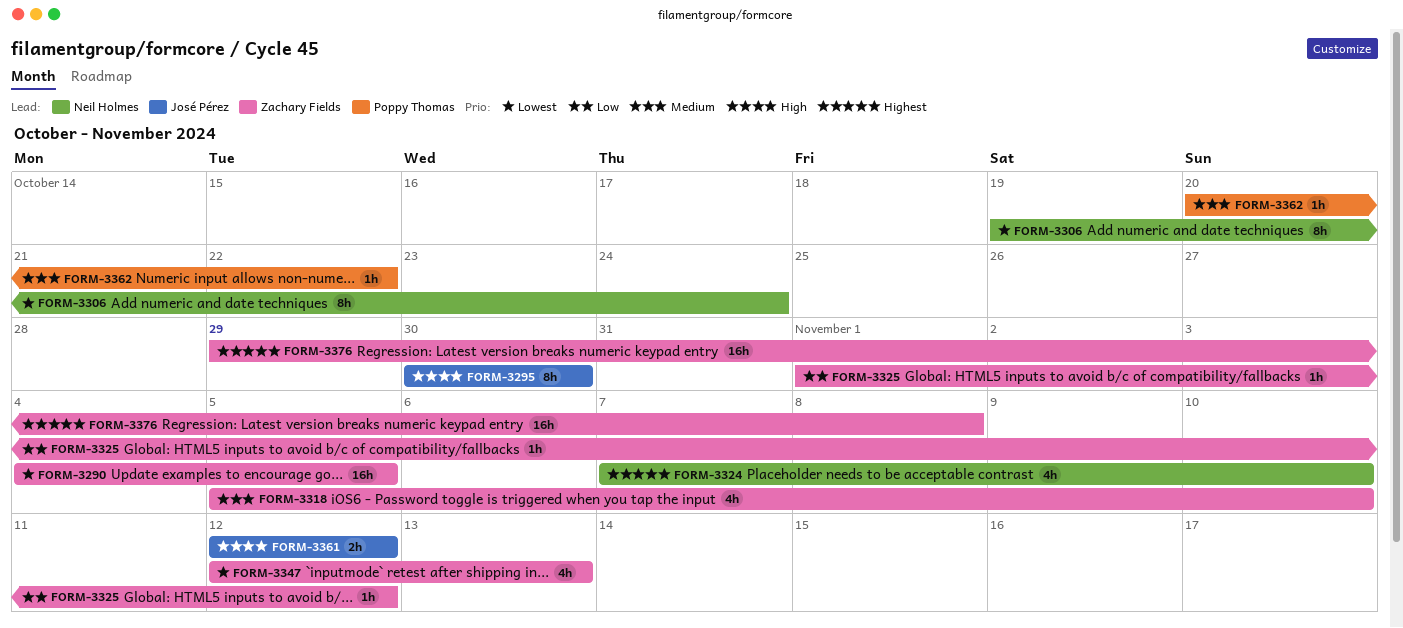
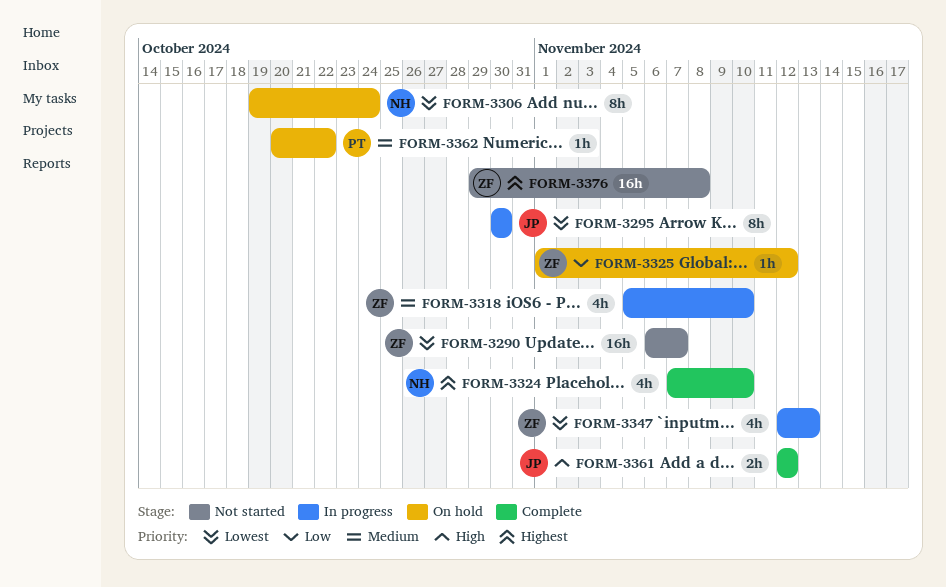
FORM-3290, start: Nov 4 -> Nov 6
FORM-3290, due: Nov 5 -> Nov 7
FORM-3295, priority: High -> Lowest

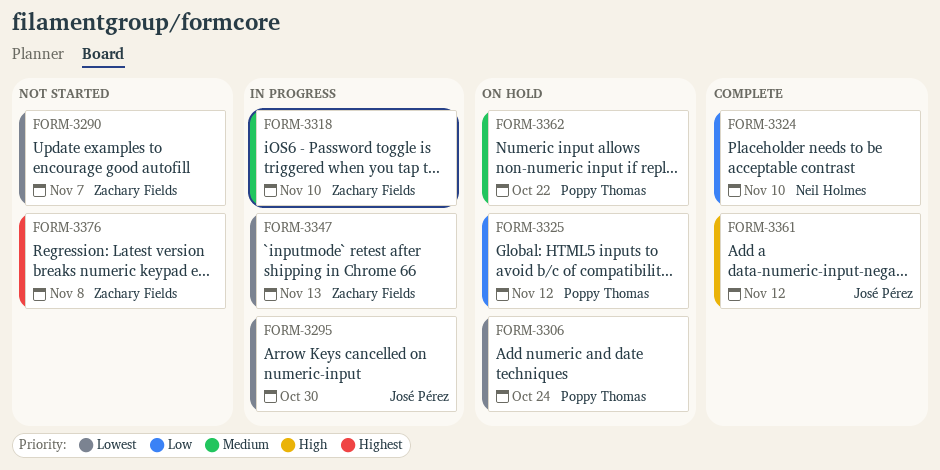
FORM-3306, owner: Neil Holmes -> Poppy Thomas
FORM-3324, priority: Highest -> Low
FORM-3325, owner: Zachary Fields -> Poppy Thomas

